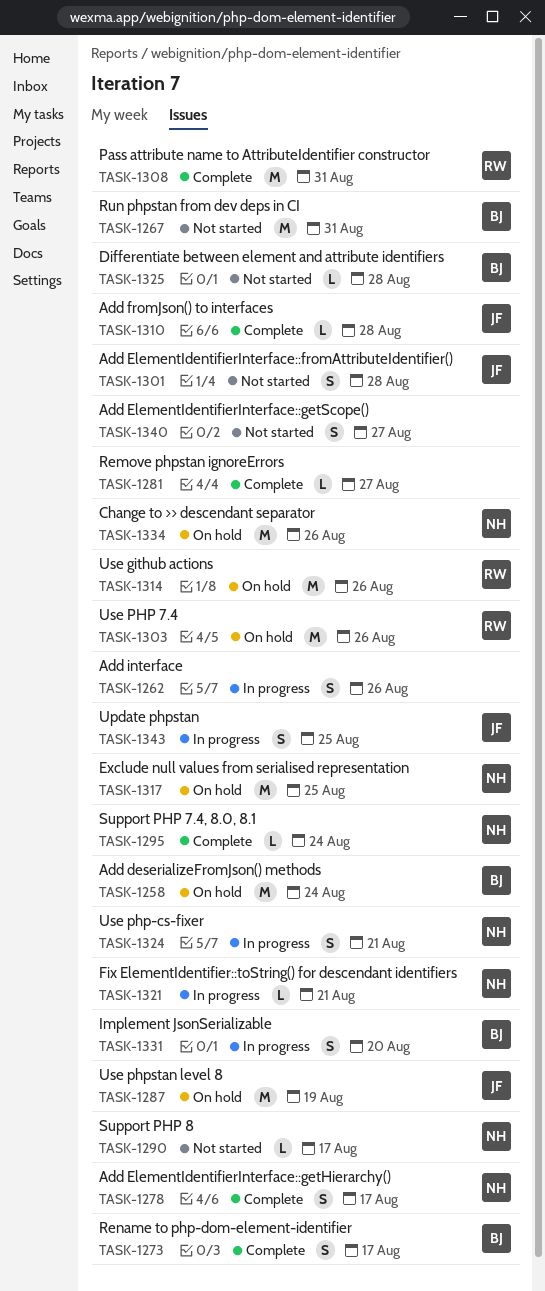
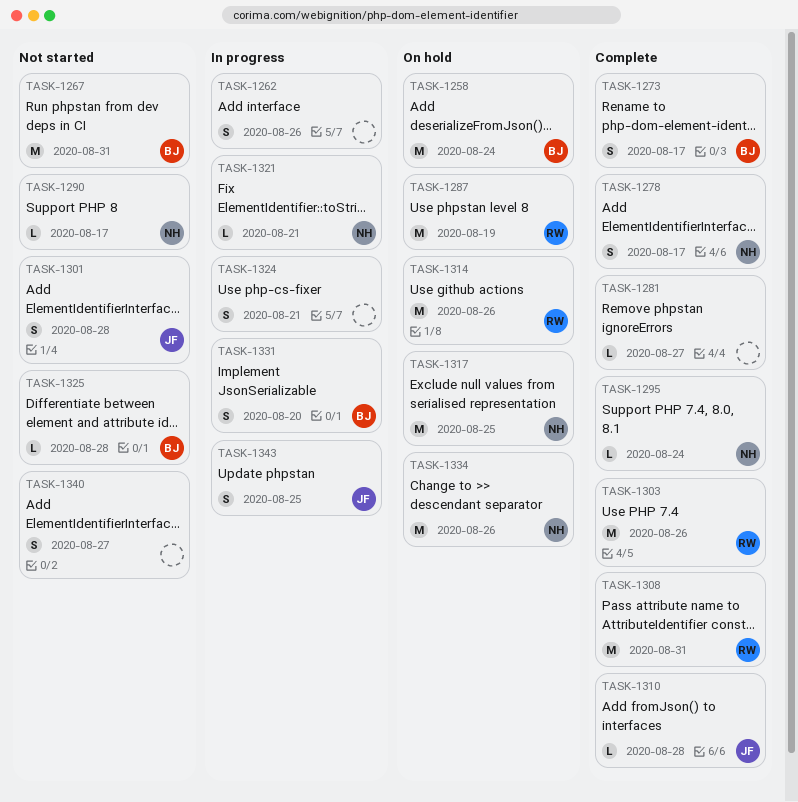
TASK-1287, owner: JF -> RW
TASK-1303, status: On hold -> Complete
TASK-1324, owner: NH -> none

